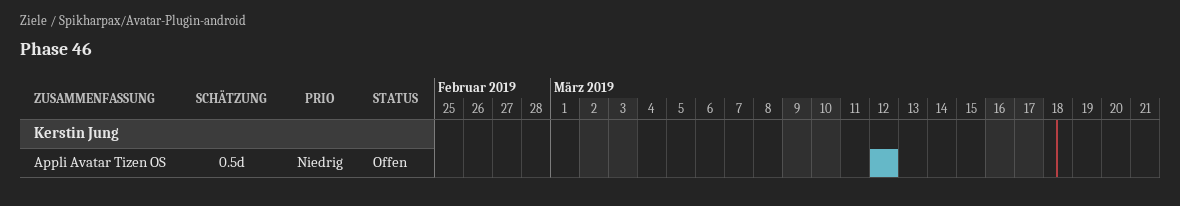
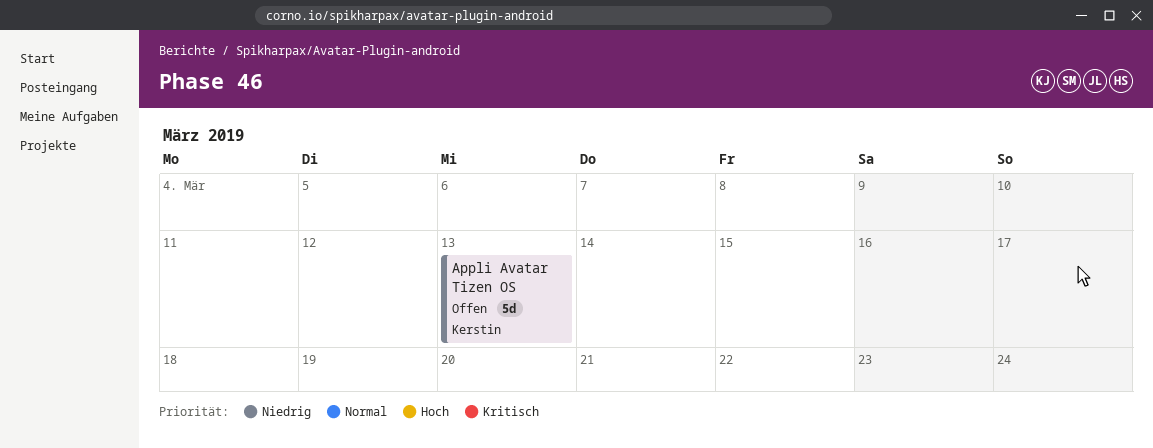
Appli Avatar Tizen OS, estimate: 0.5d -> 5d
Appli Avatar Tizen OS, due: Mar 12 -> Mar 13

